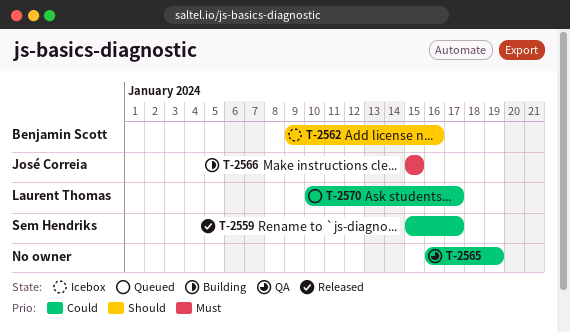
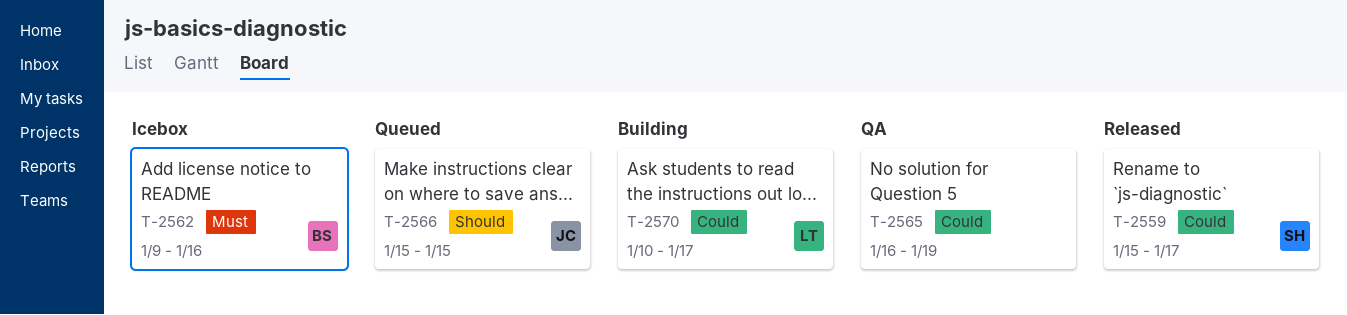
T-2562, priority: Should -> Must
T-2566, status: Building -> Queued
T-2566, priority: Must -> Should
T-2570, status: Queued -> Building

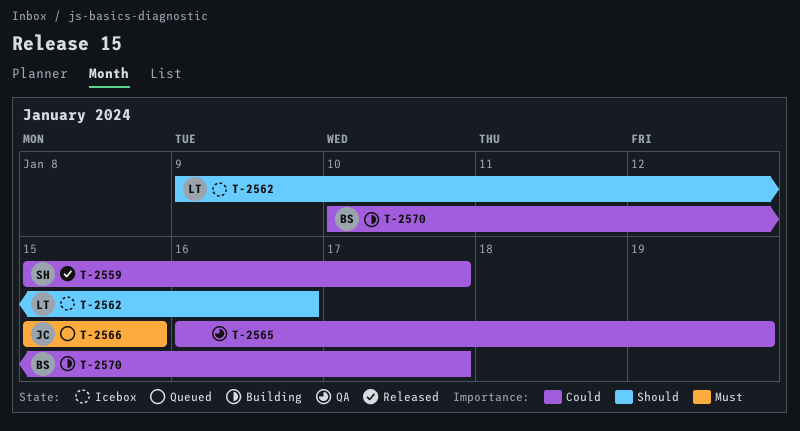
T-2562, owner: BS -> LT
T-2562, priority: Must -> Should
T-2566, priority: Should -> Must
T-2570, owner: LT -> BS

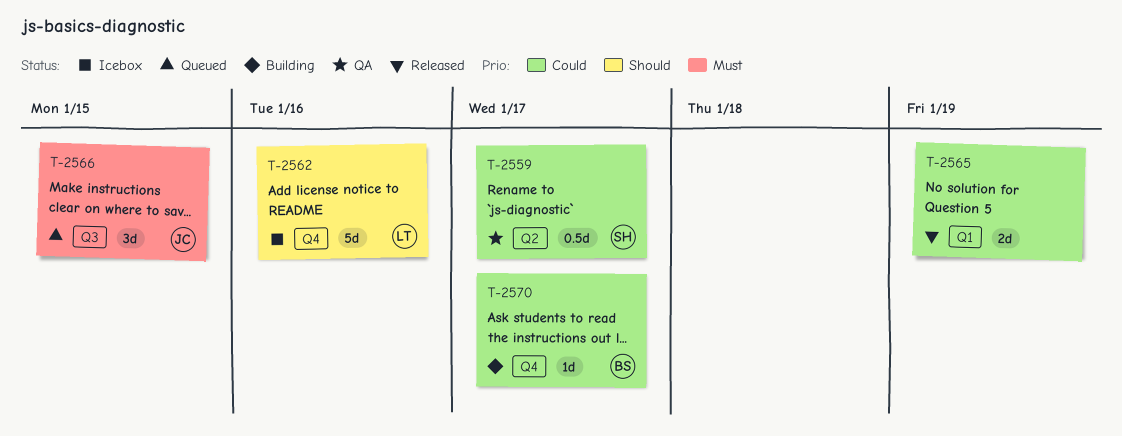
T-2559, status: Released -> QA
T-2565, status: QA -> Released

